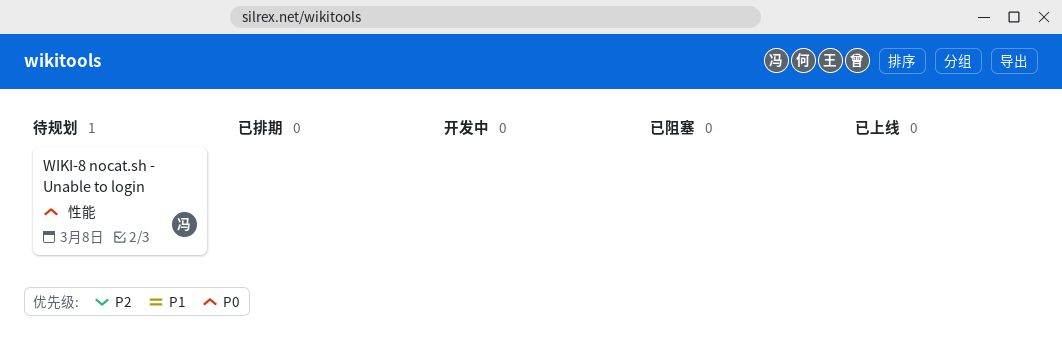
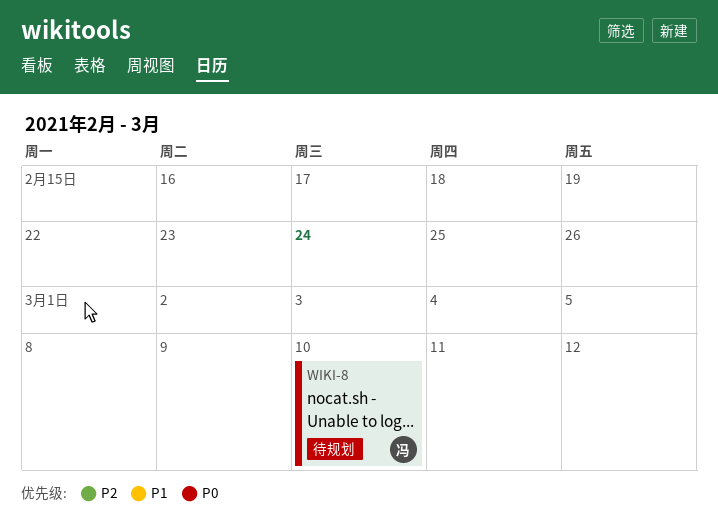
WIKI-8, due: Mar 8 -> Mar 10

